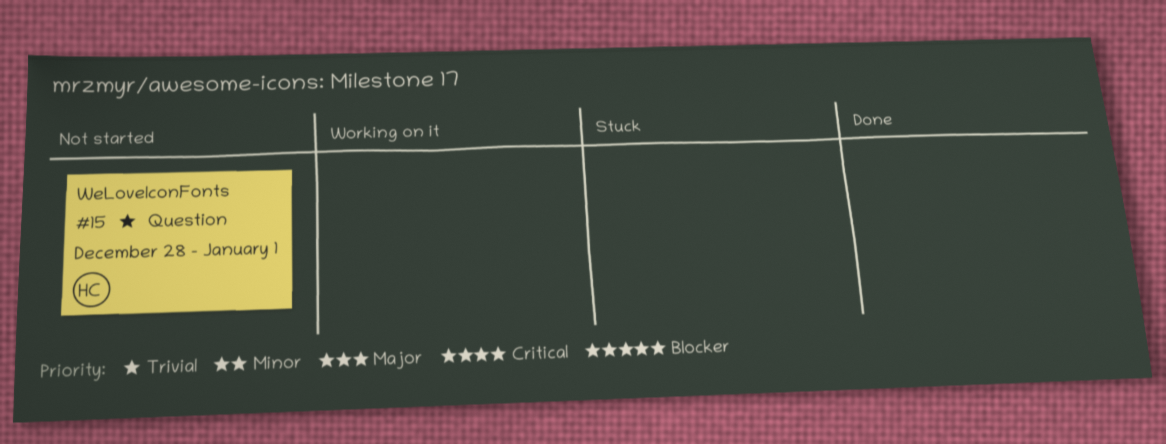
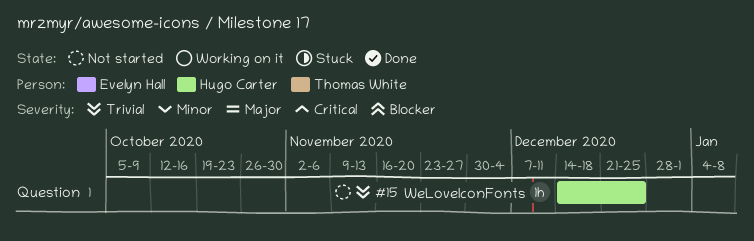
#15, start: Dec 28 -> Dec 14
#15, due: Jan 1 -> Dec 25

